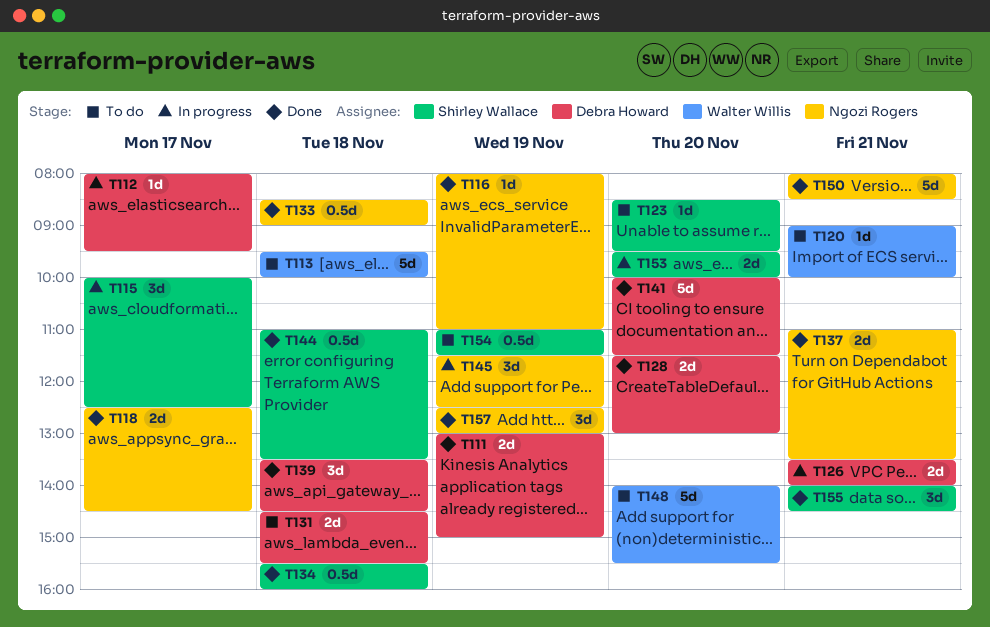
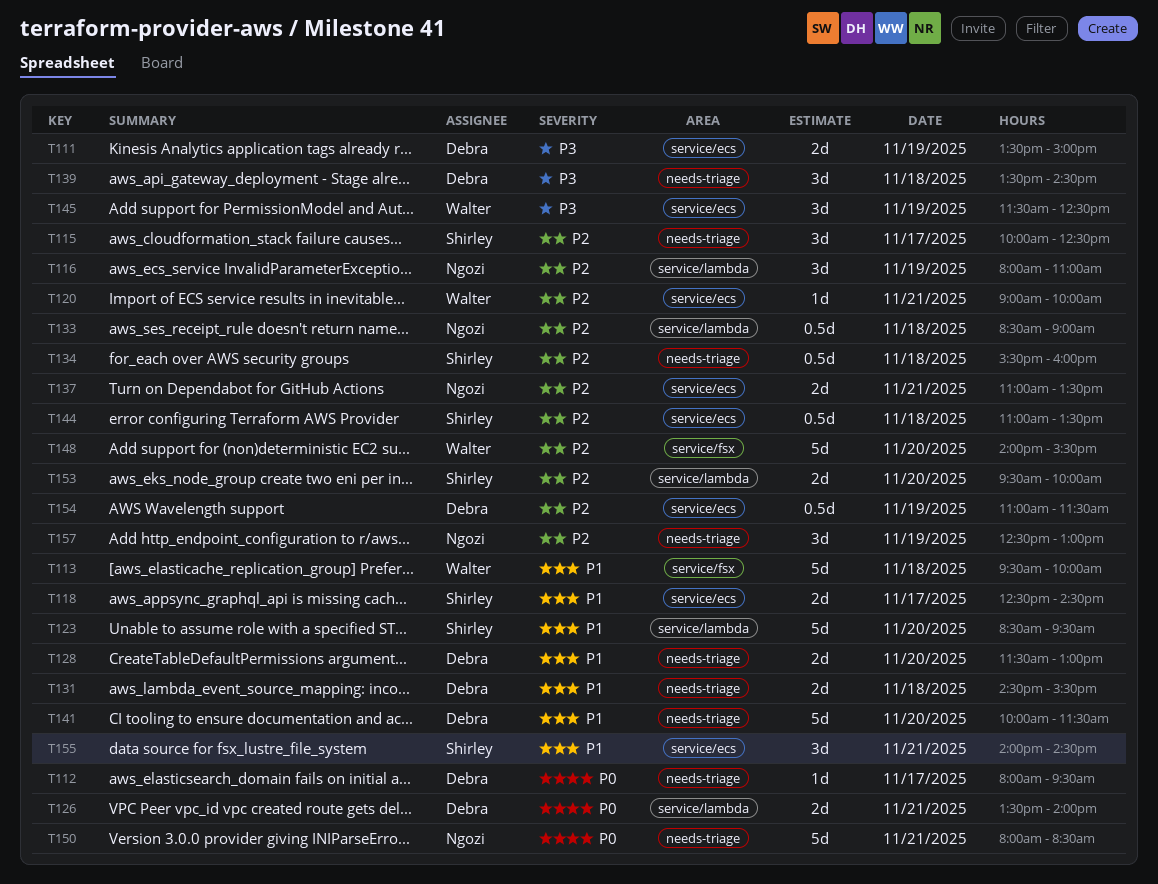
T111, begins: 13:00 -> 13:30
T116, estimate: 1d -> 3d
T118, owner: Ngozi Rogers -> Shirley Wallace
T123, estimate: 1d -> 5d
T145, owner: Ngozi Rogers -> Walter Willis
T154, owner: Shirley Wallace -> Debra Howard

